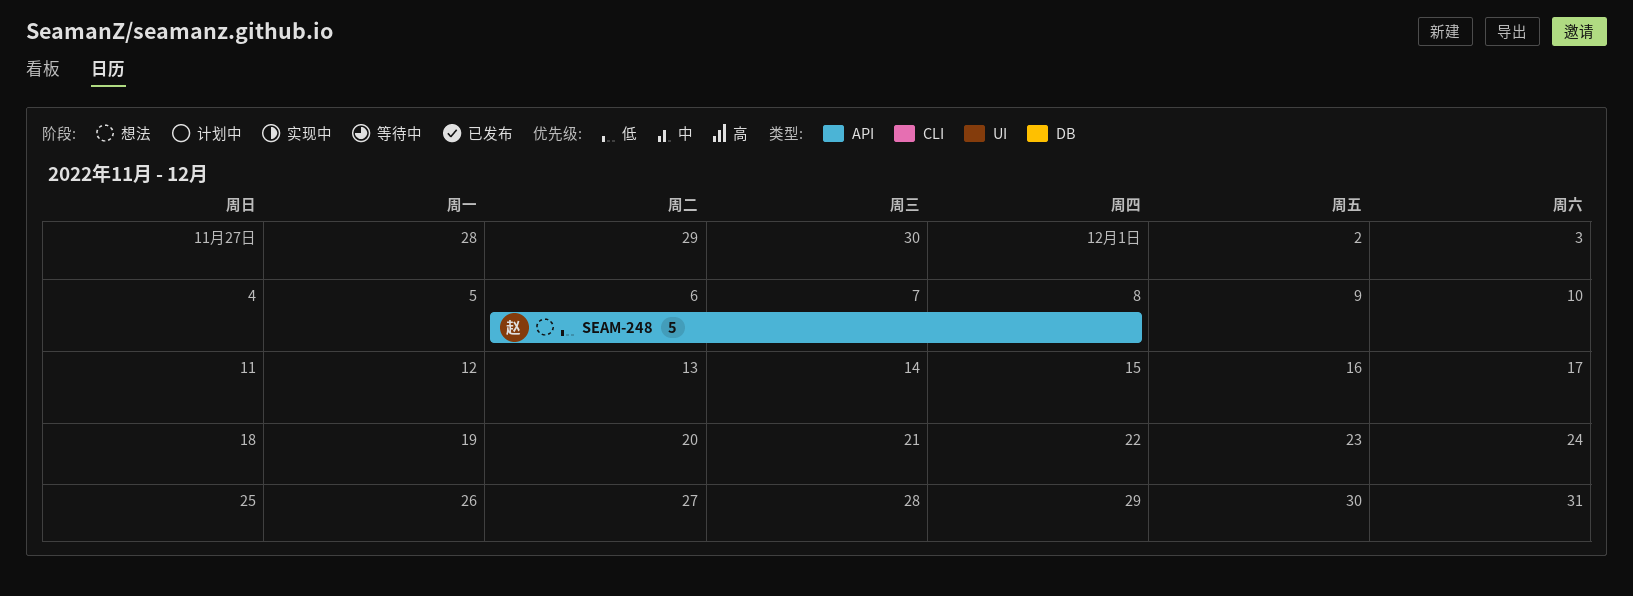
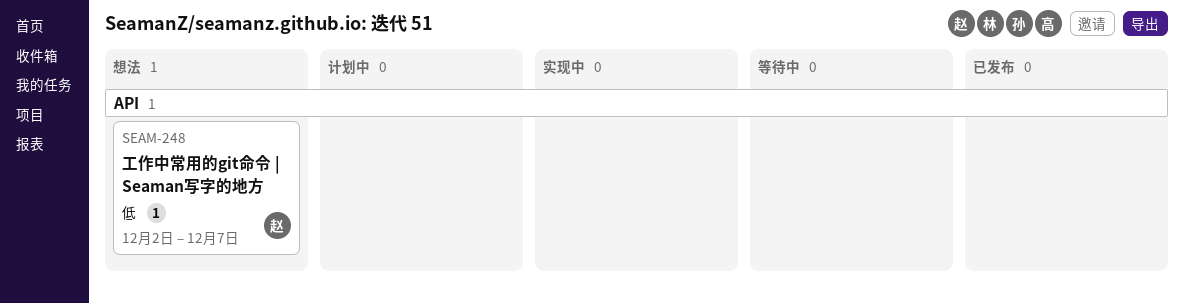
SEAM-248, estimate: 5 -> 1
SEAM-248, start: Dec 6 -> Dec 2
SEAM-248, due: Dec 8 -> Dec 7

